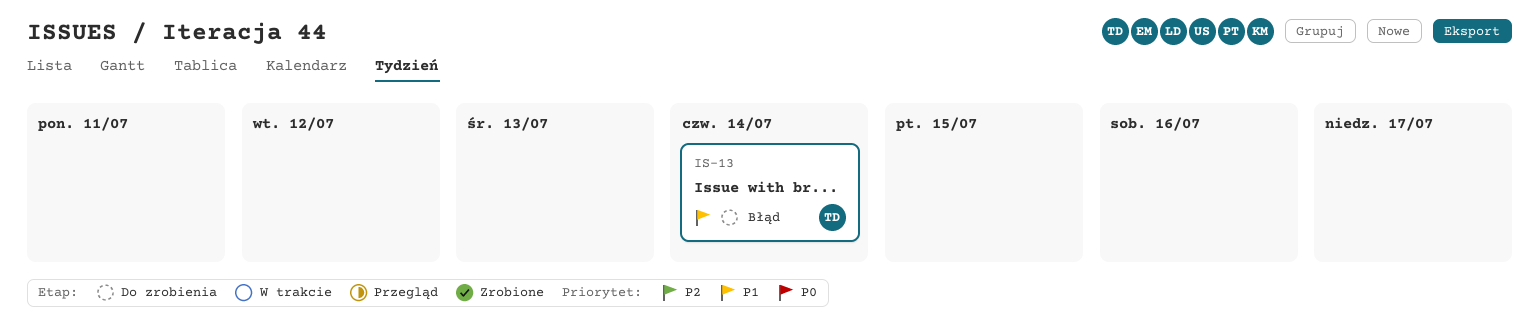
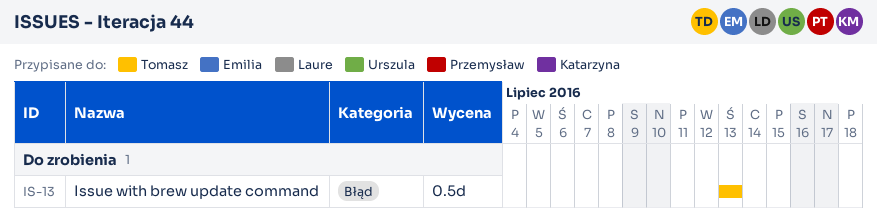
IS-13, due: Jul 14 -> Jul 13

